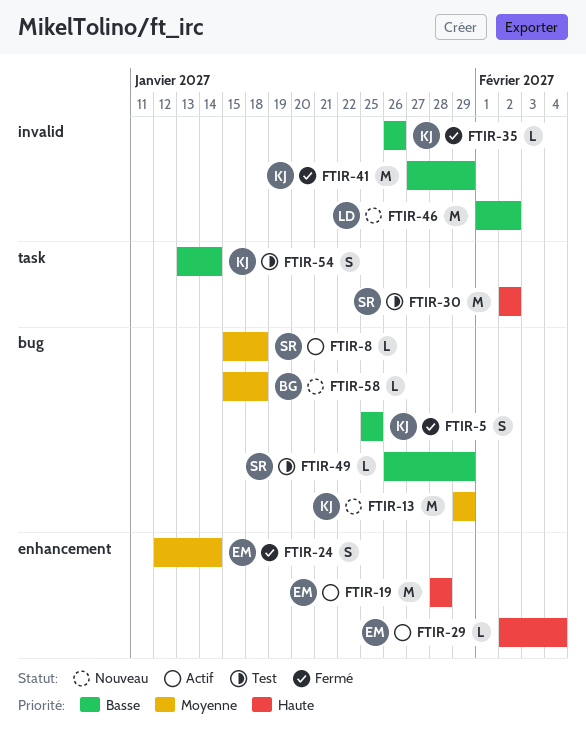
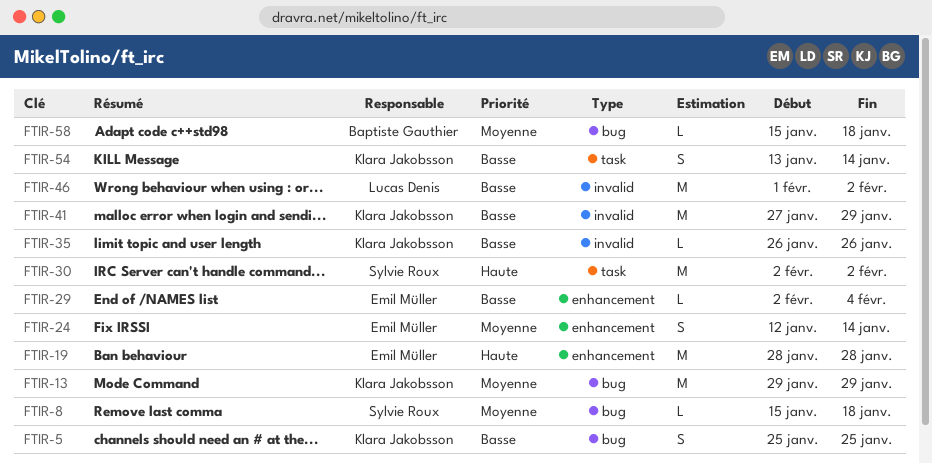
FTIR-29, priority: Haute -> Basse
FTIR-49: present -> none

